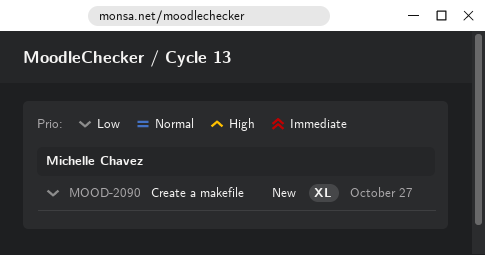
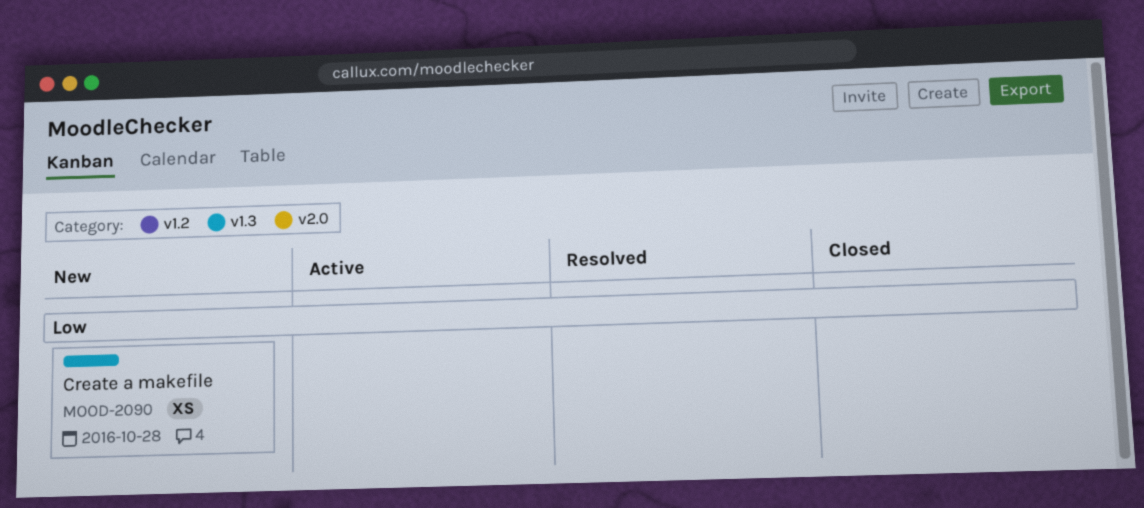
MOOD-2090, estimate: XL -> XS
MOOD-2090, due: Oct 27 -> Oct 28

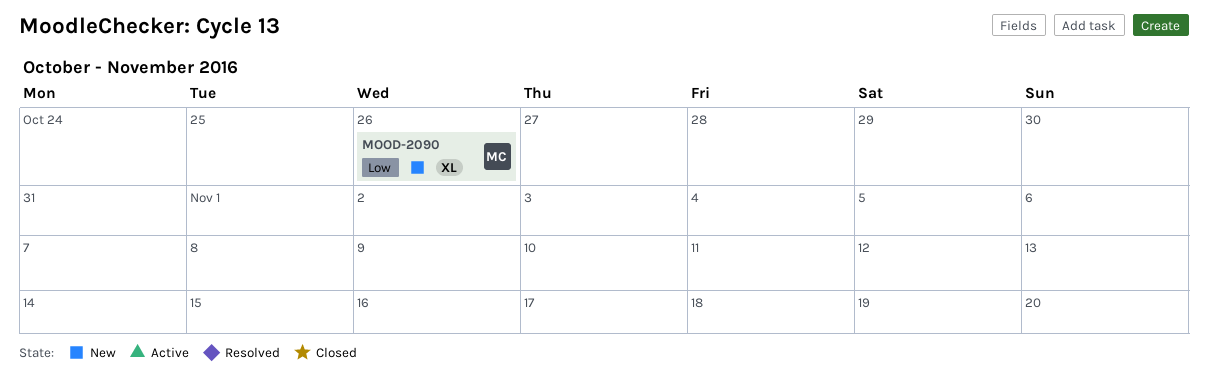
MOOD-2090, estimate: XS -> XL
MOOD-2090, due: Oct 28 -> Oct 26

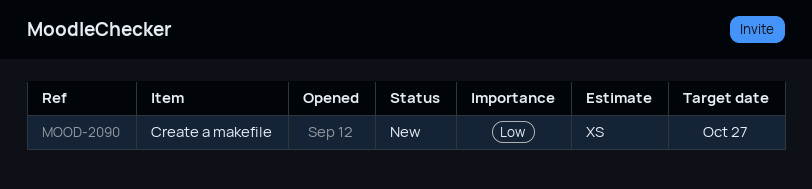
MOOD-2090, estimate: XL -> XS
MOOD-2090, due: Oct 26 -> Oct 27

